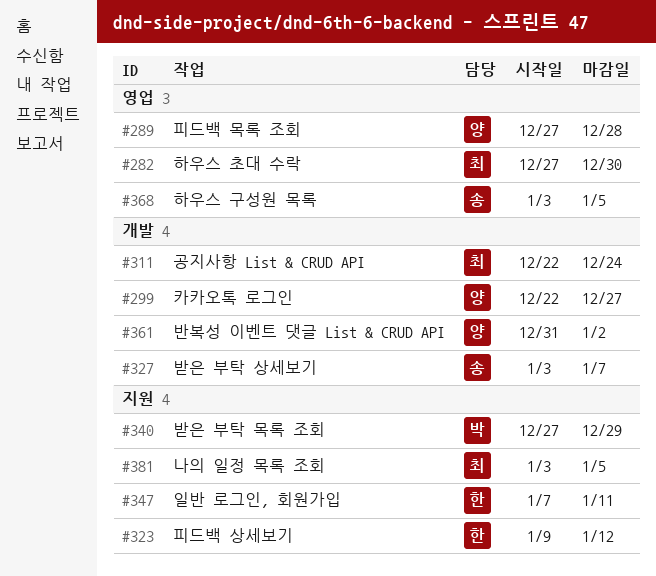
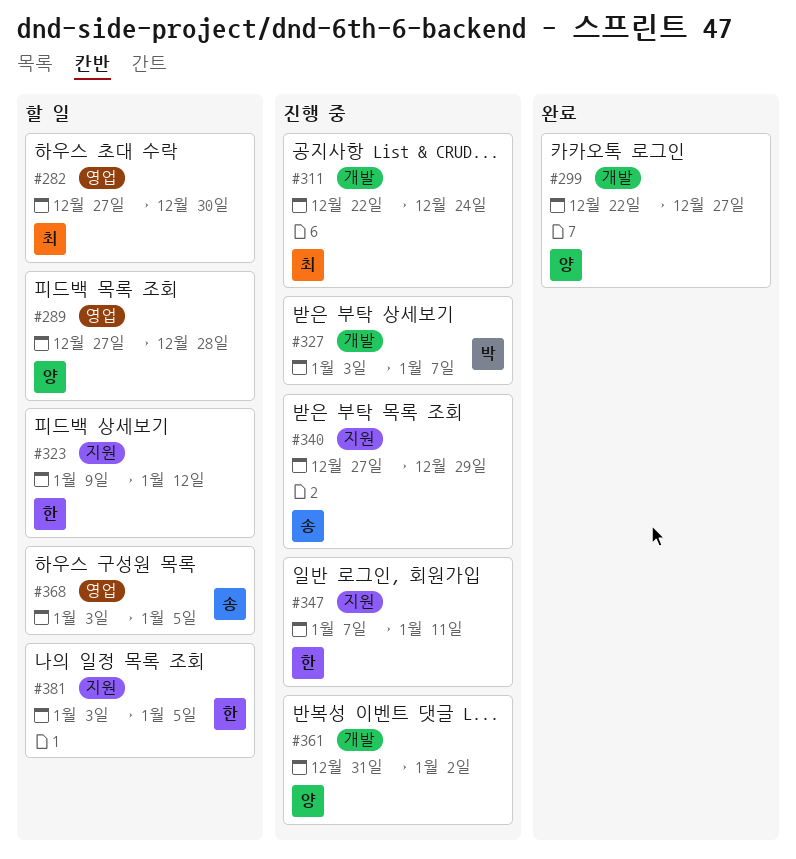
#327, owner: 송 -> 박
#340, owner: 박 -> 송
#381, owner: 최 -> 한

